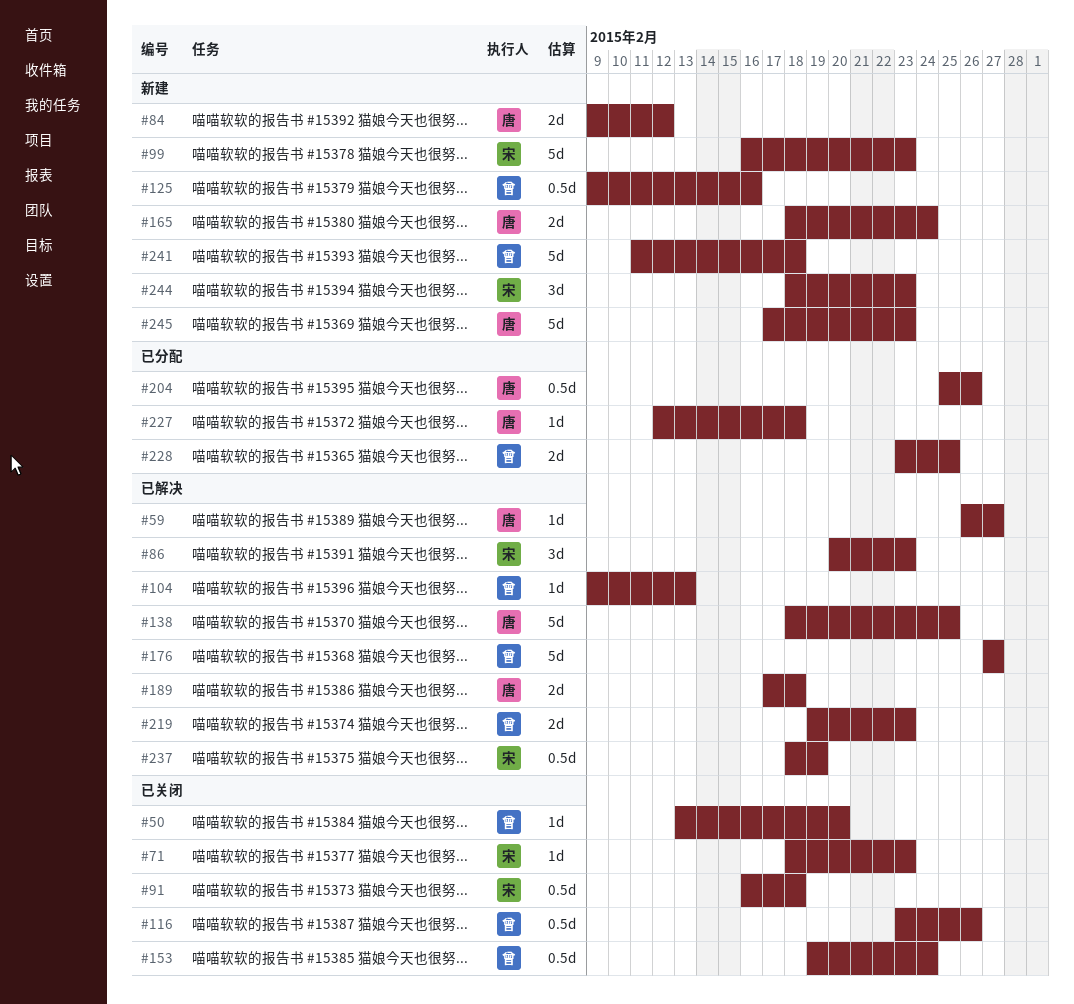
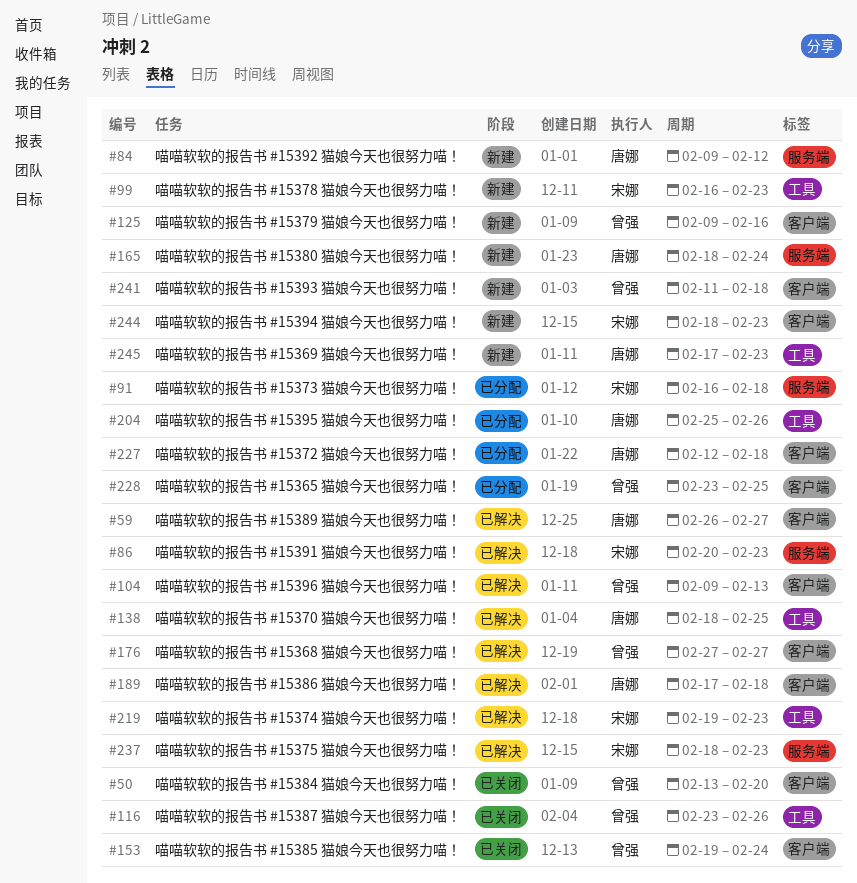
#71: present -> none
#91, status: 已关闭 -> 已分配
#219, owner: 曾强 -> 宋娜
#237, due: Feb 19 -> Feb 23

